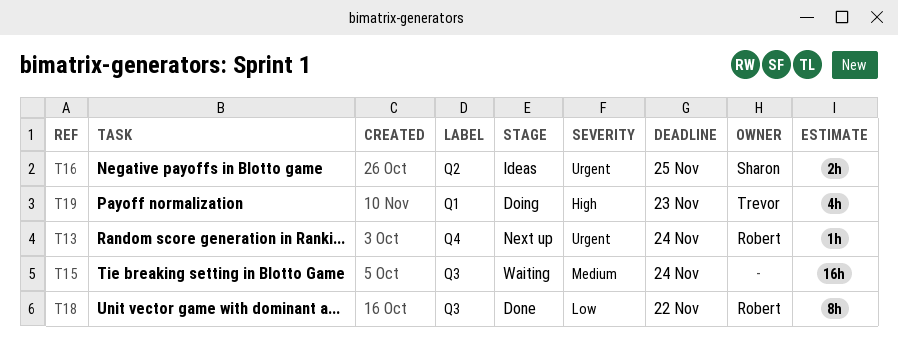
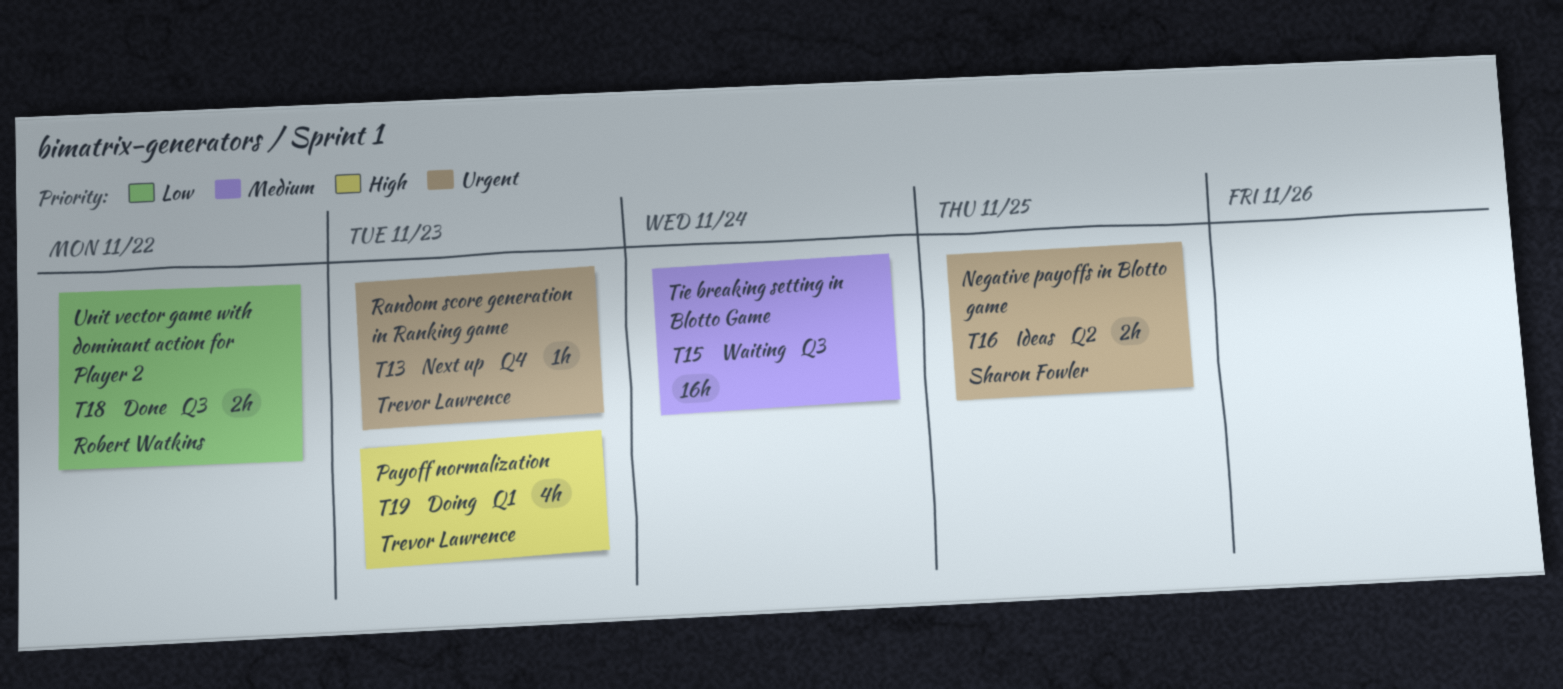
T13, owner: Robert Watkins -> Trevor Lawrence
T13, due: Nov 24 -> Nov 23
T18, estimate: 8h -> 2h

